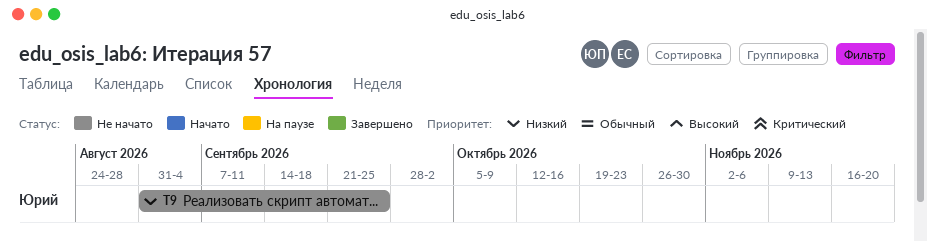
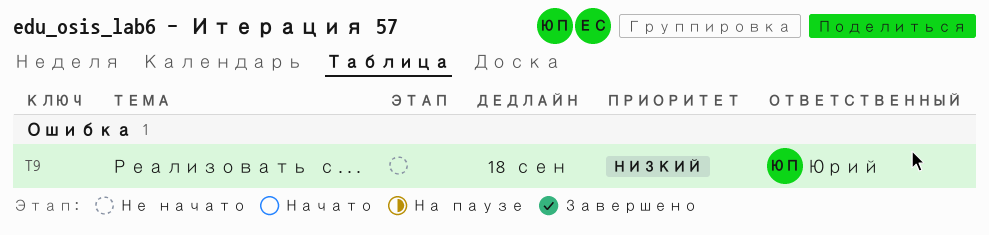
T9, due: Sep 25 -> Sep 18

